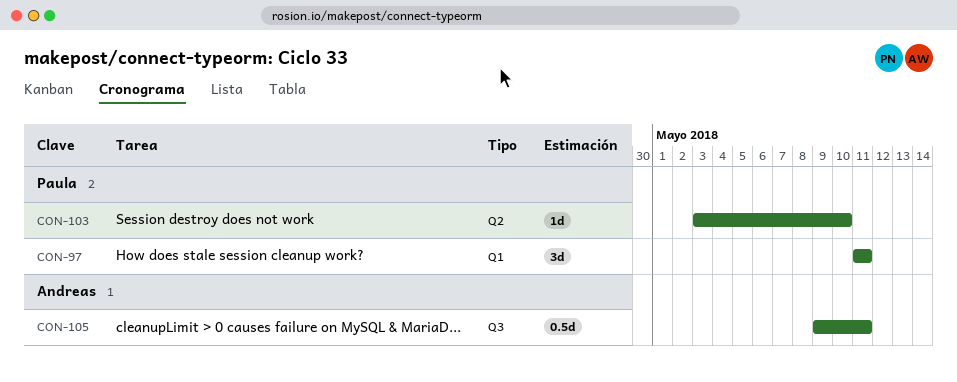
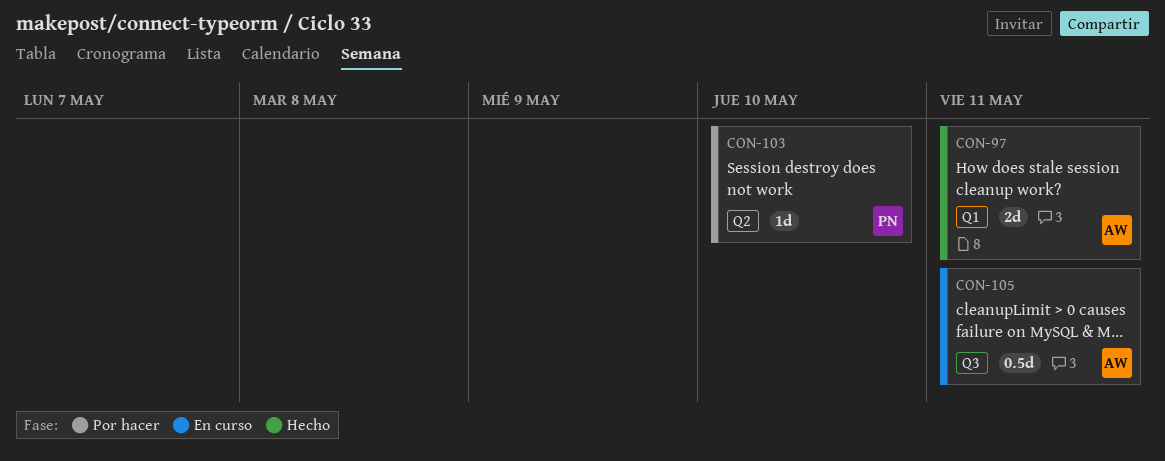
CON-97, owner: Paula -> Andreas
CON-97, estimate: 3d -> 2d

